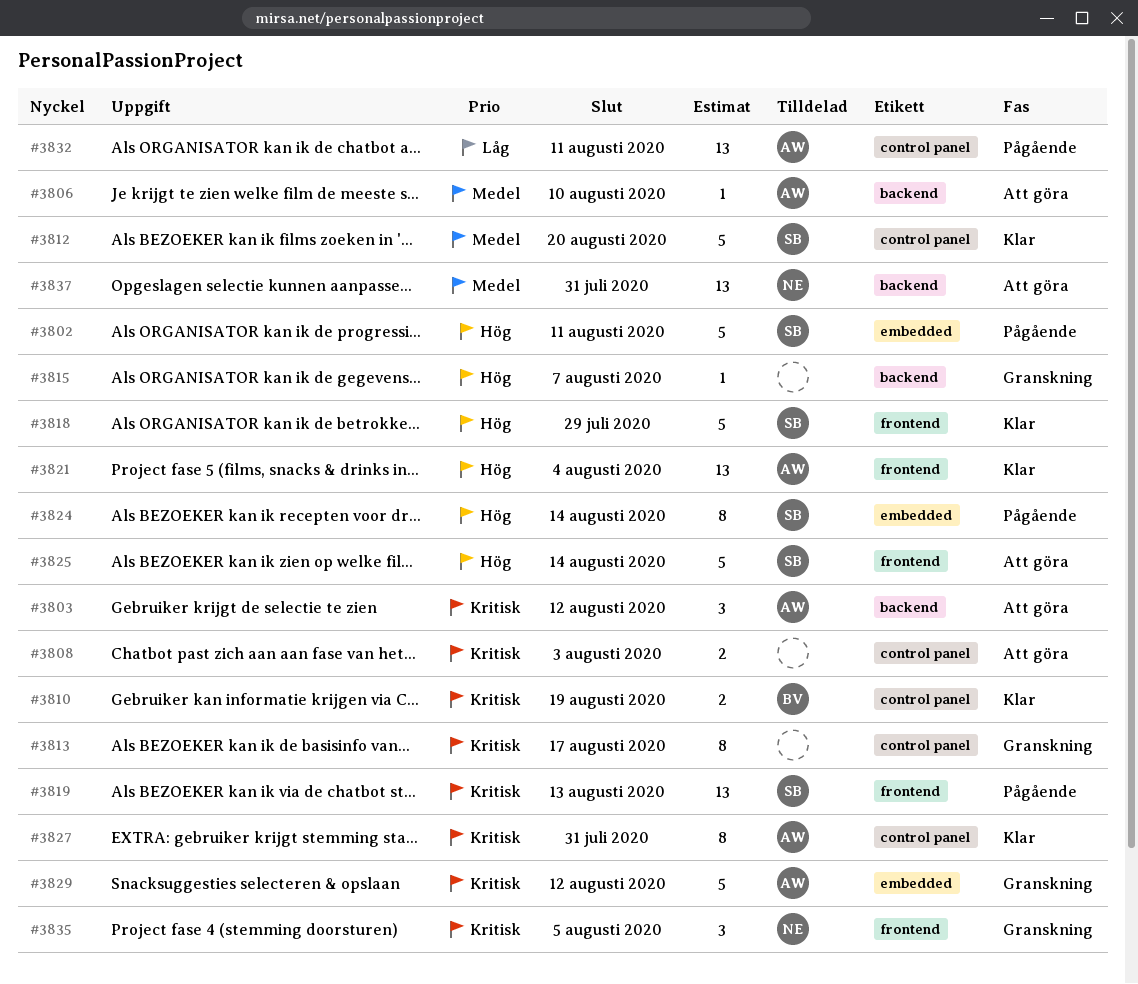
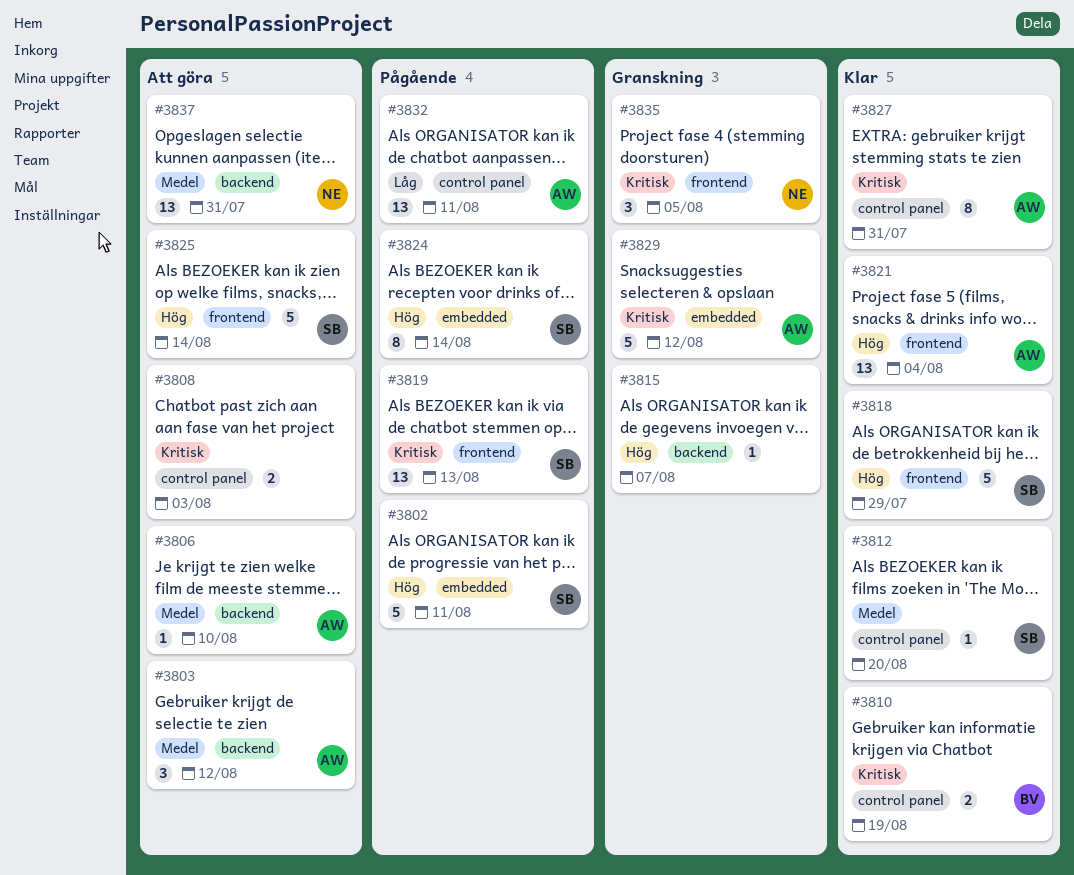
#3803, priority: Kritisk -> Medel
#3812, estimate: 5 -> 1
#3813: present -> none

